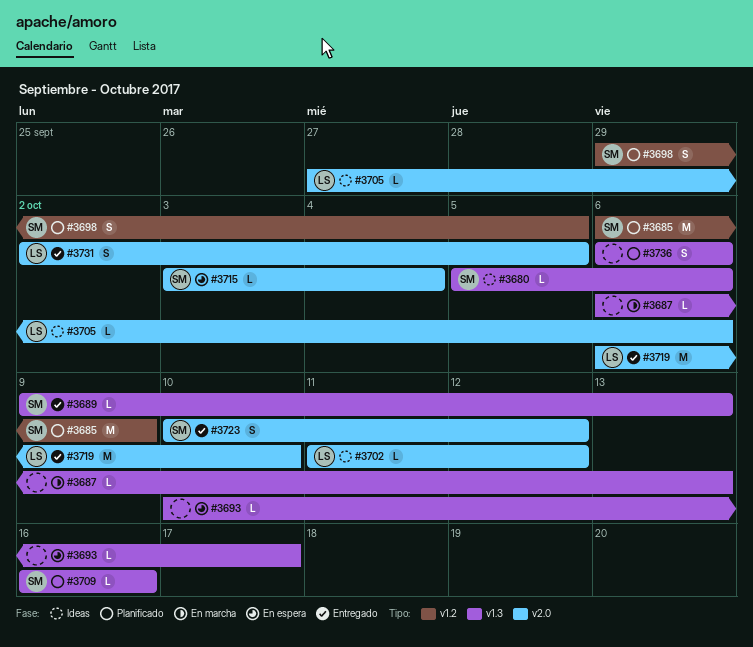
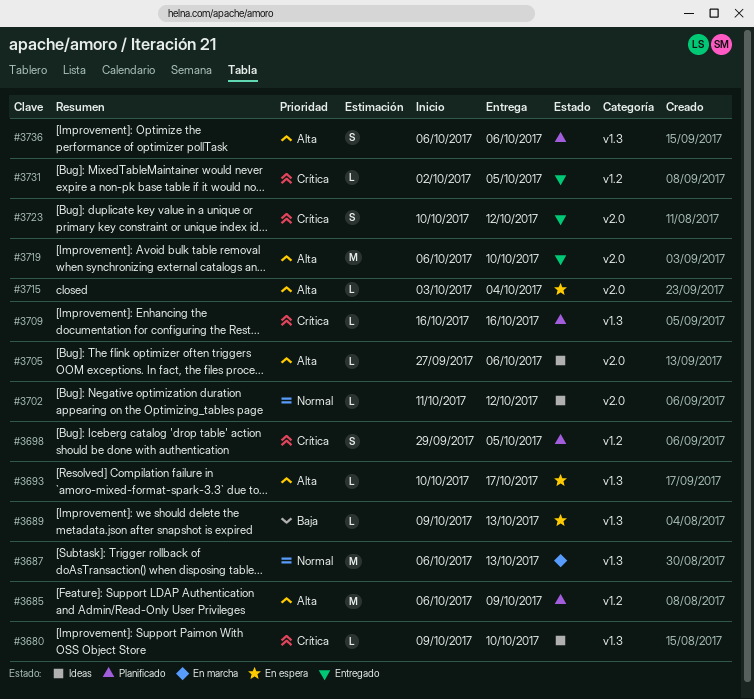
#3680, start: Oct 5 -> Oct 9
#3680, due: Oct 6 -> Oct 10
#3687, estimate: L -> M
#3689, status: Entregado -> En espera
#3731, label: v2.0 -> v1.2
#3731, estimate: S -> L

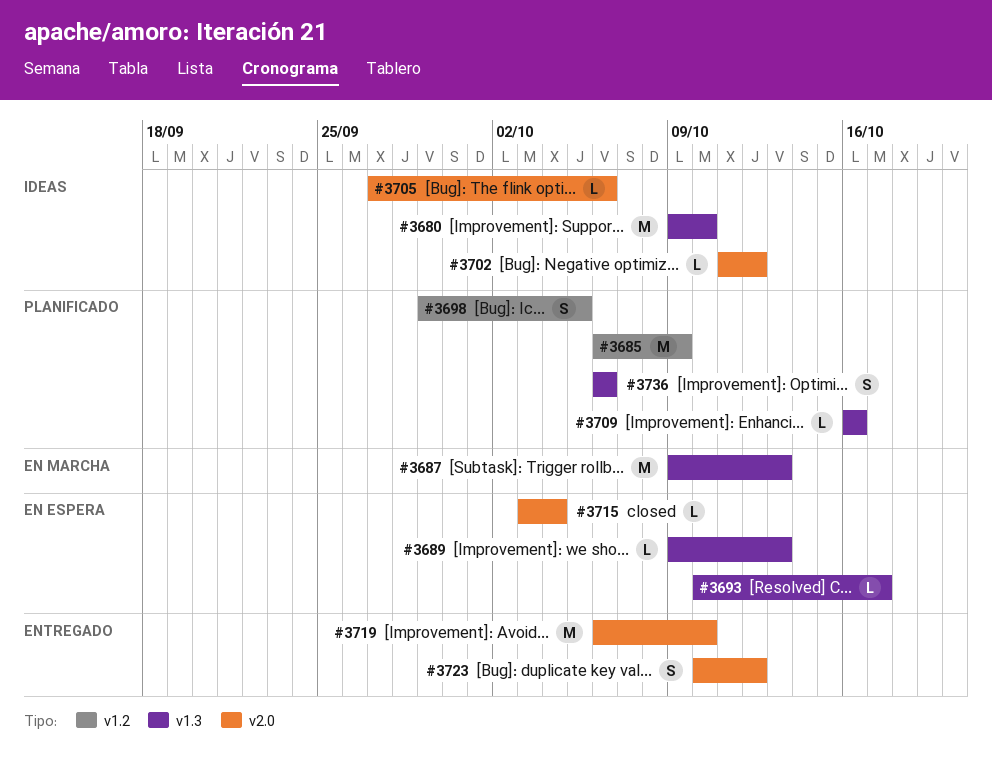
#3680, estimate: L -> M
#3687, start: Oct 6 -> Oct 9
#3731: present -> none

